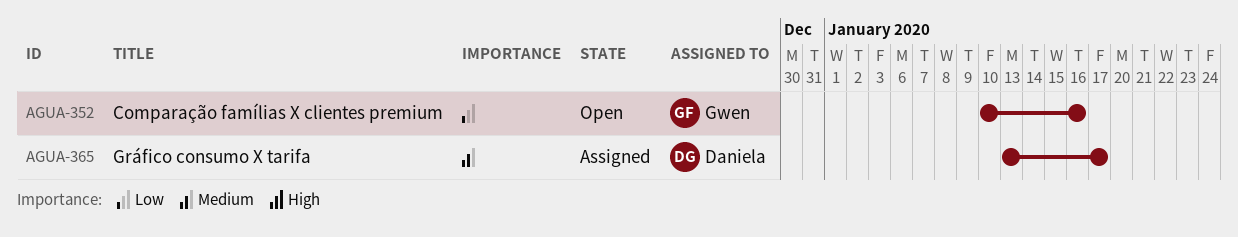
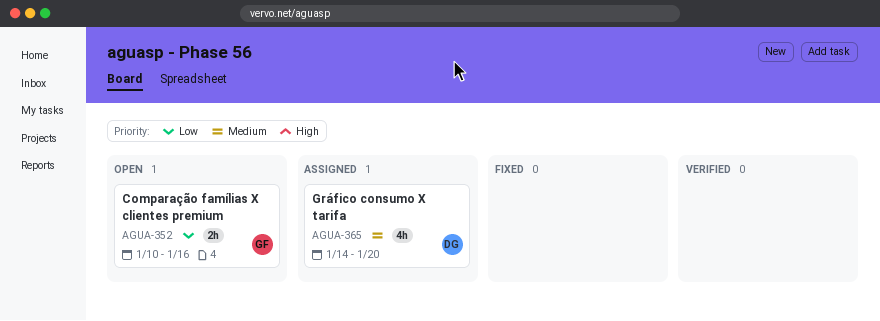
AGUA-365, start: Jan 13 -> Jan 14
AGUA-365, due: Jan 17 -> Jan 20

